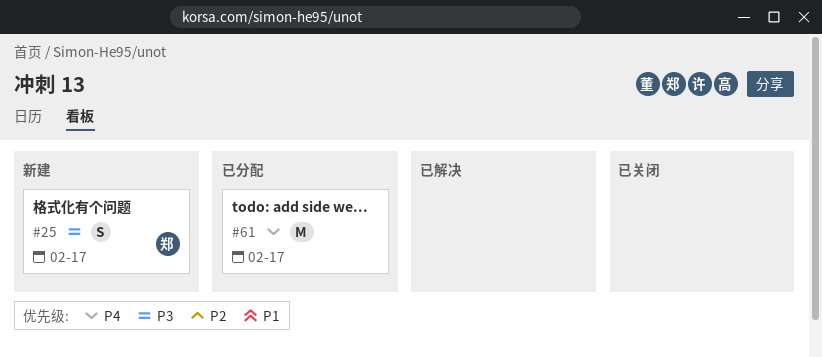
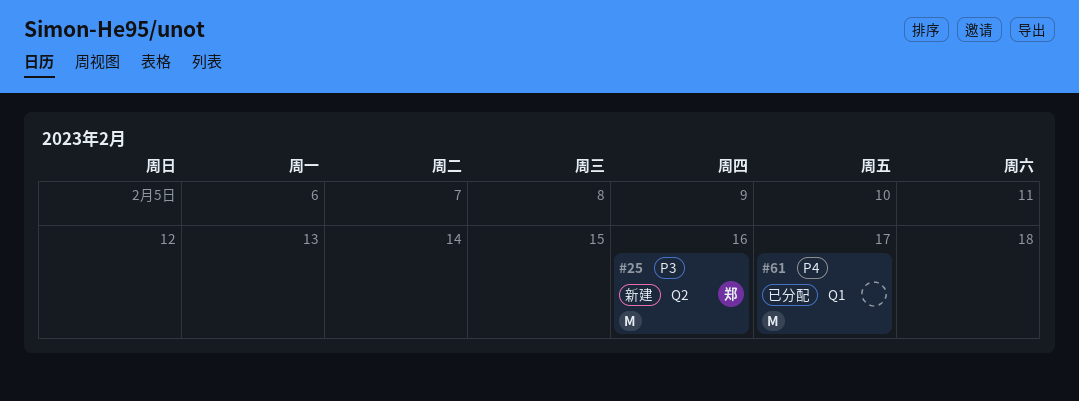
#25, estimate: S -> M
#25, due: Feb 17 -> Feb 16

